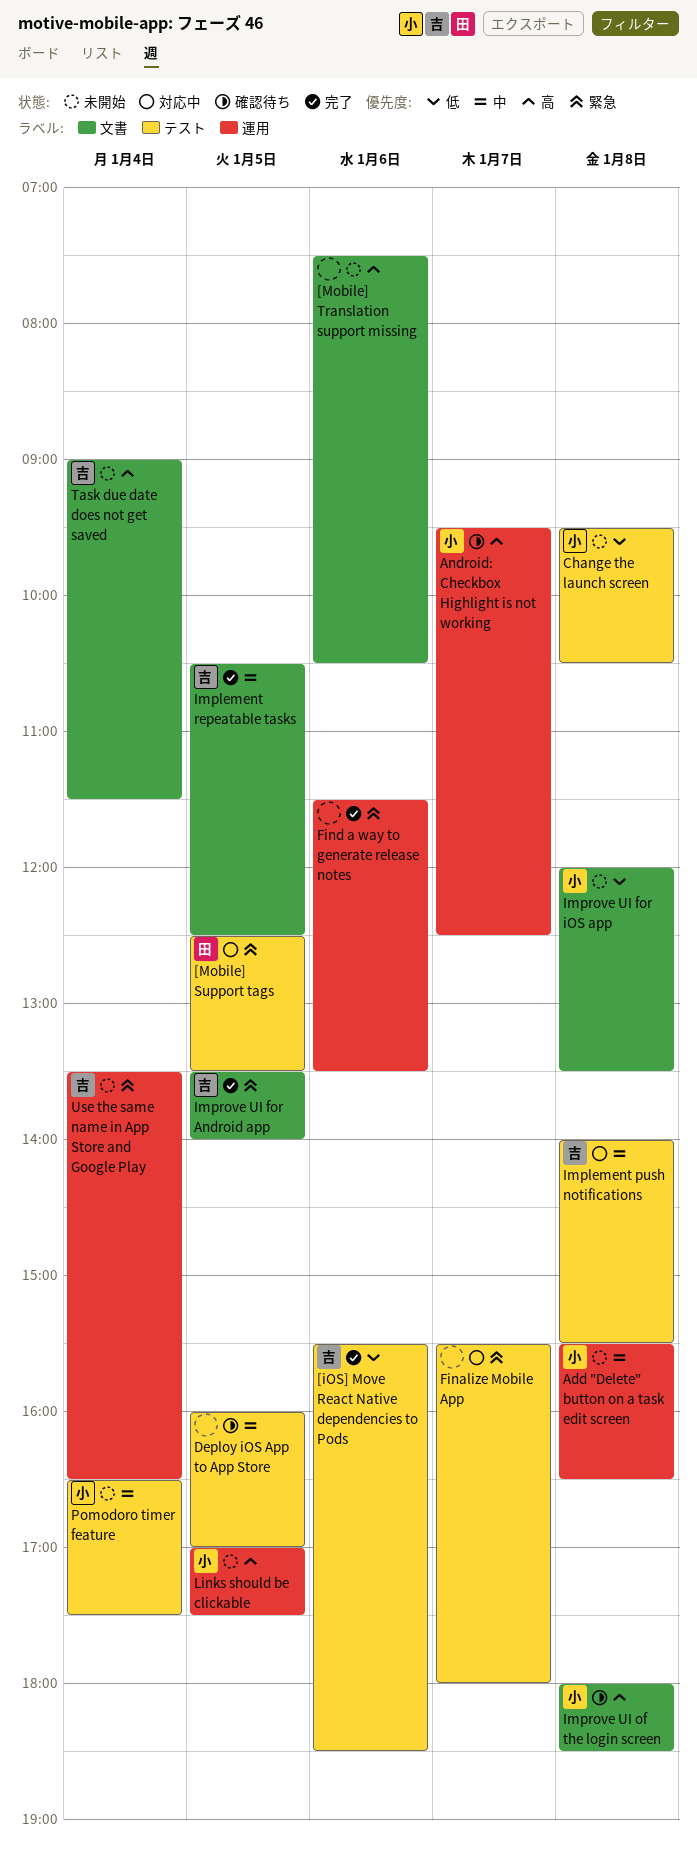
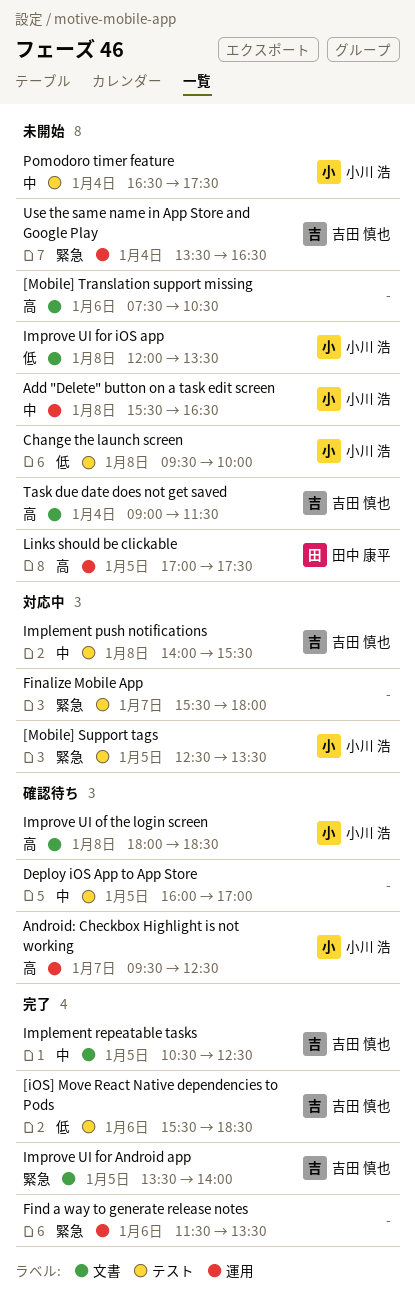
[Mobile] Support tags, owner: 田中 康平 -> 小川 浩
Change the launch screen, ends: 10:30 -> 10:00
Links should be clickable, owner: 小川 浩 -> 田中 康平

